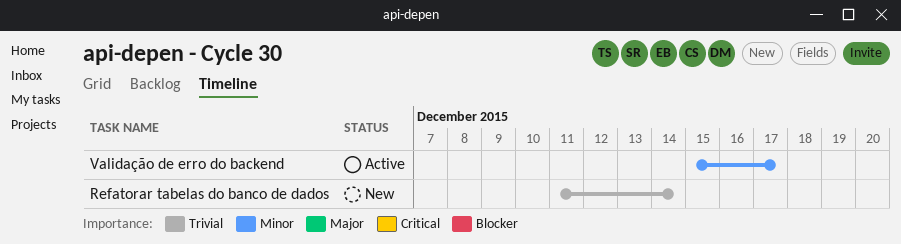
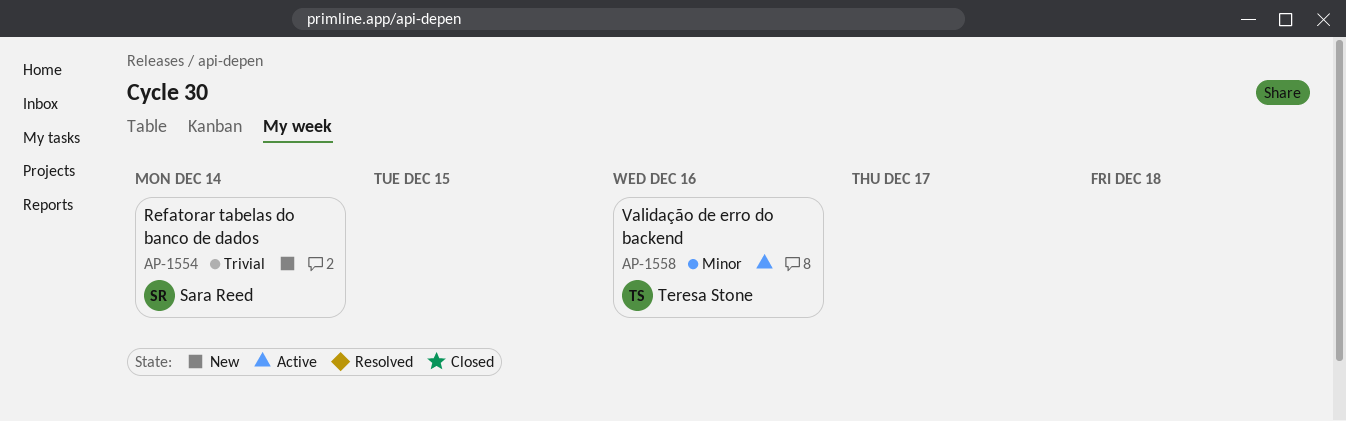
Validação de erro do backend, due: Dec 17 -> Dec 16

